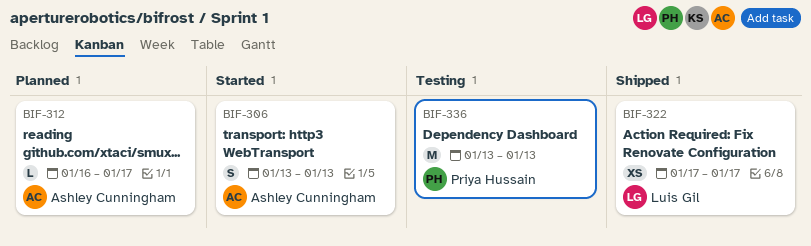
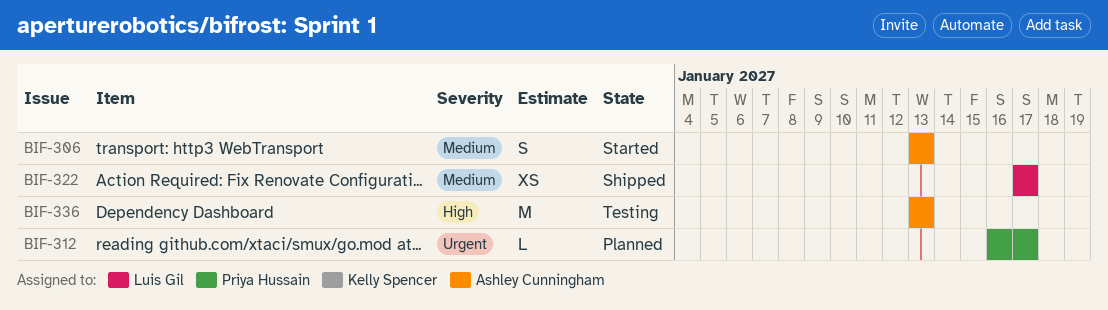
BIF-312, owner: Ashley Cunningham -> Priya Hussain
BIF-336, owner: Priya Hussain -> Ashley Cunningham

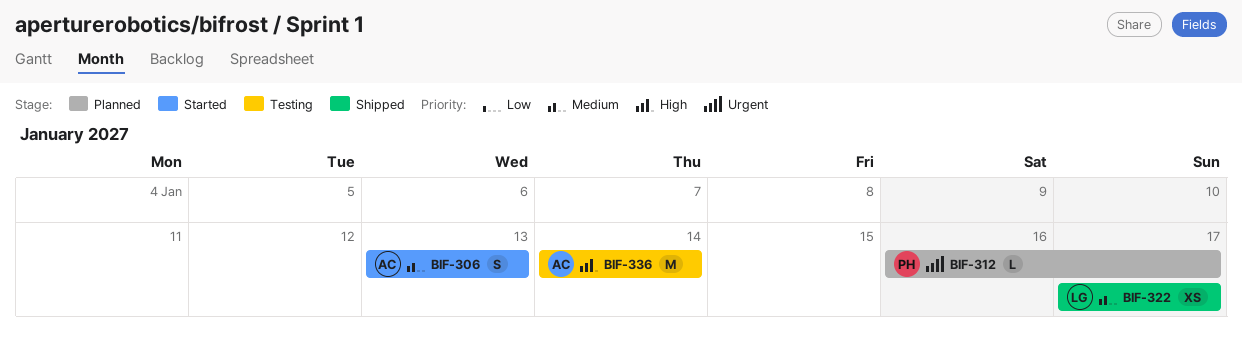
BIF-336, start: Jan 13 -> Jan 14
BIF-336, due: Jan 13 -> Jan 14

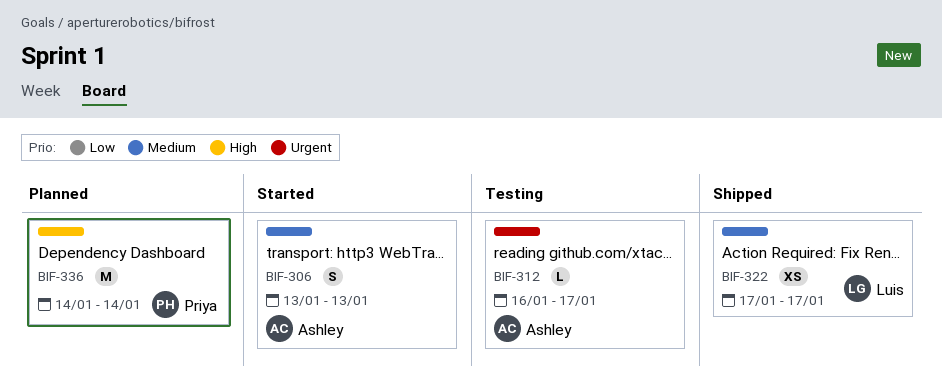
BIF-312, status: Planned -> Testing
BIF-312, owner: Priya -> Ashley
BIF-336, status: Testing -> Planned
BIF-336, owner: Ashley -> Priya

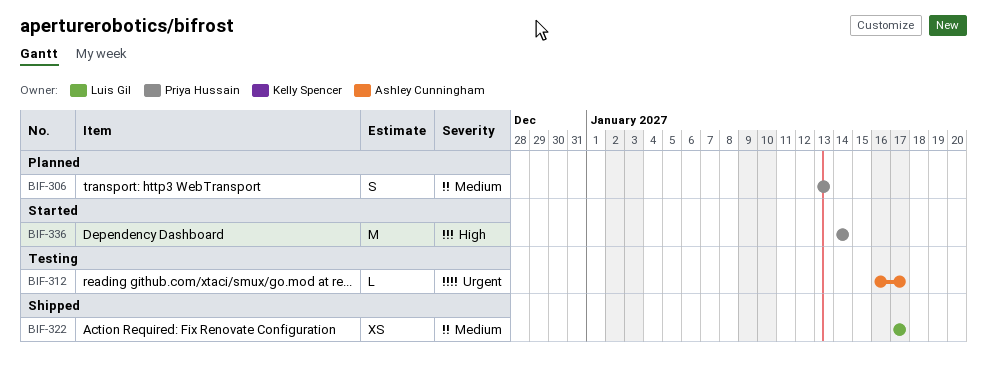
BIF-306, status: Started -> Planned
BIF-306, owner: Ashley Cunningham -> Priya Hussain
BIF-336, status: Planned -> Started

